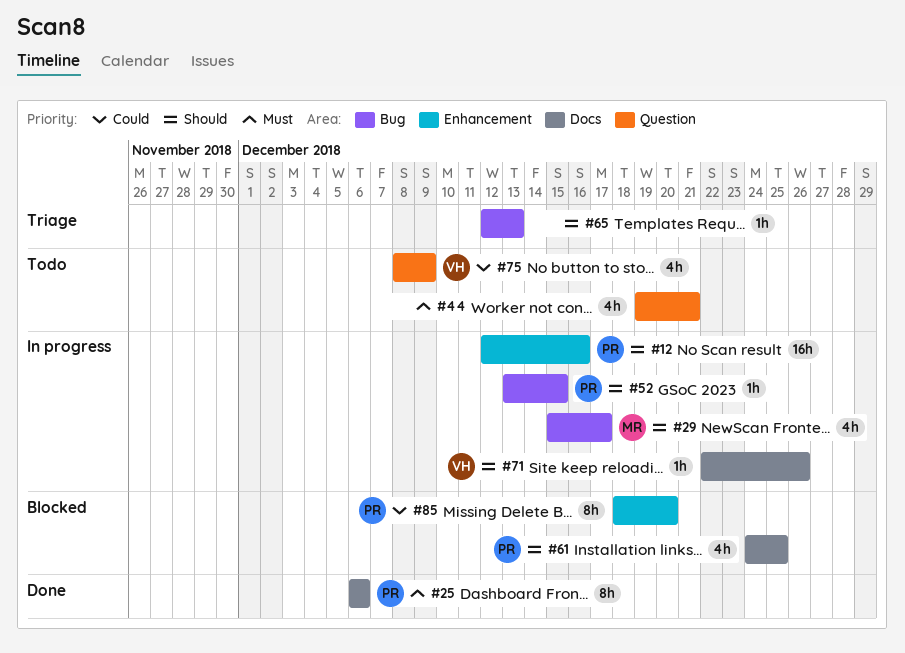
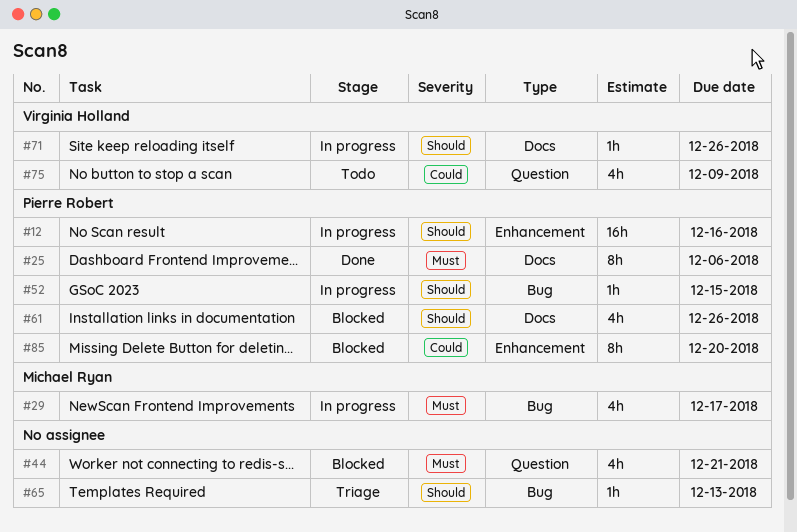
#29, priority: Should -> Must
#44, status: Todo -> Blocked
#61, due: Dec 25 -> Dec 26

